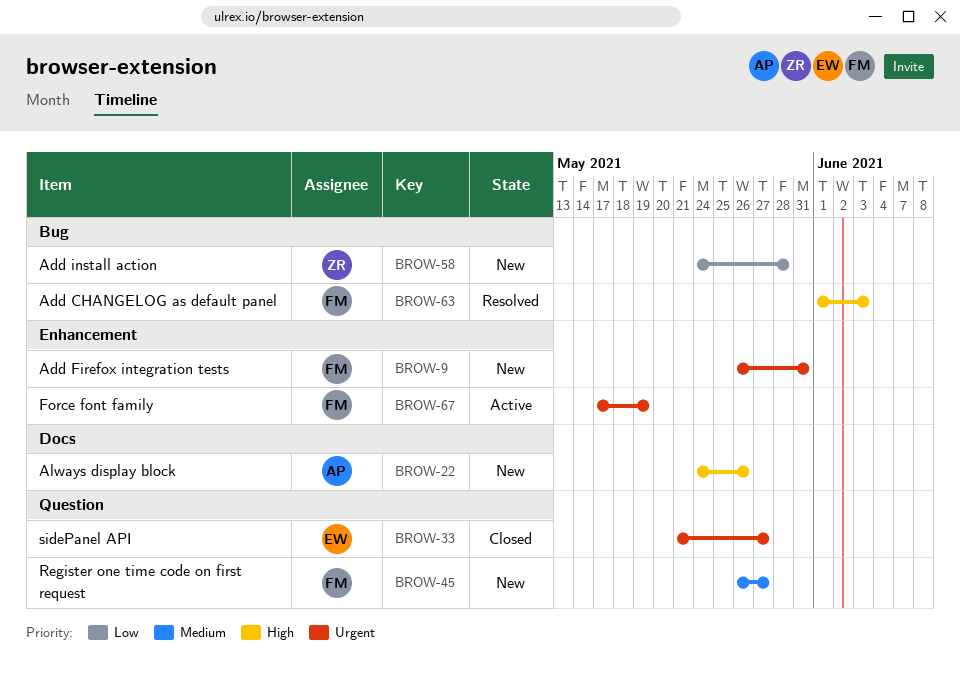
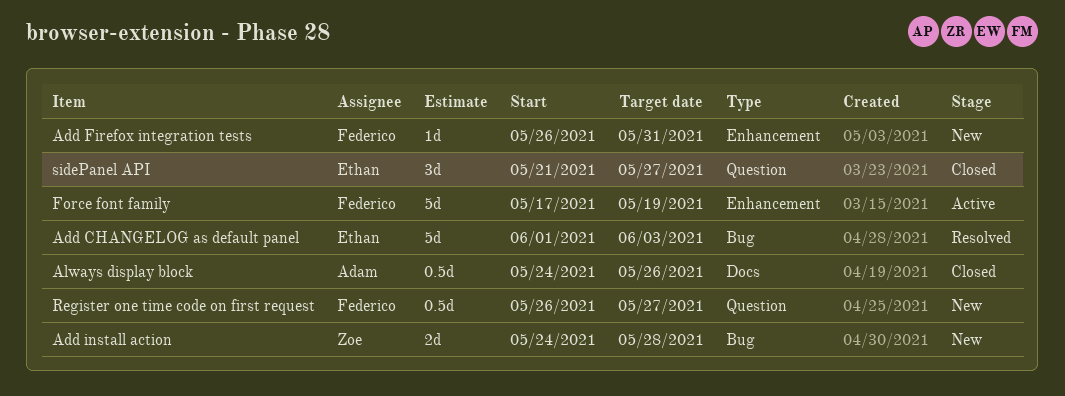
Add CHANGELOG as default panel, owner: Federico -> Ethan
Always display block, status: New -> Closed

